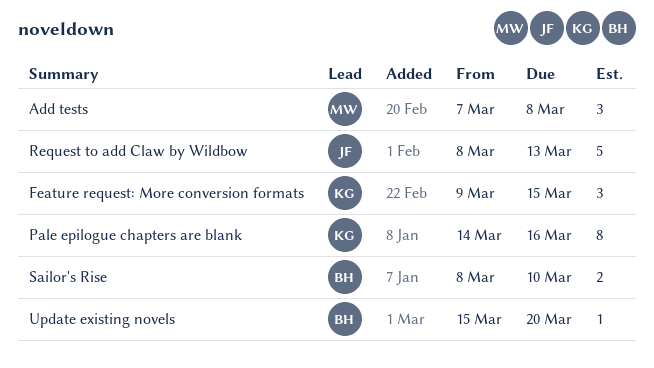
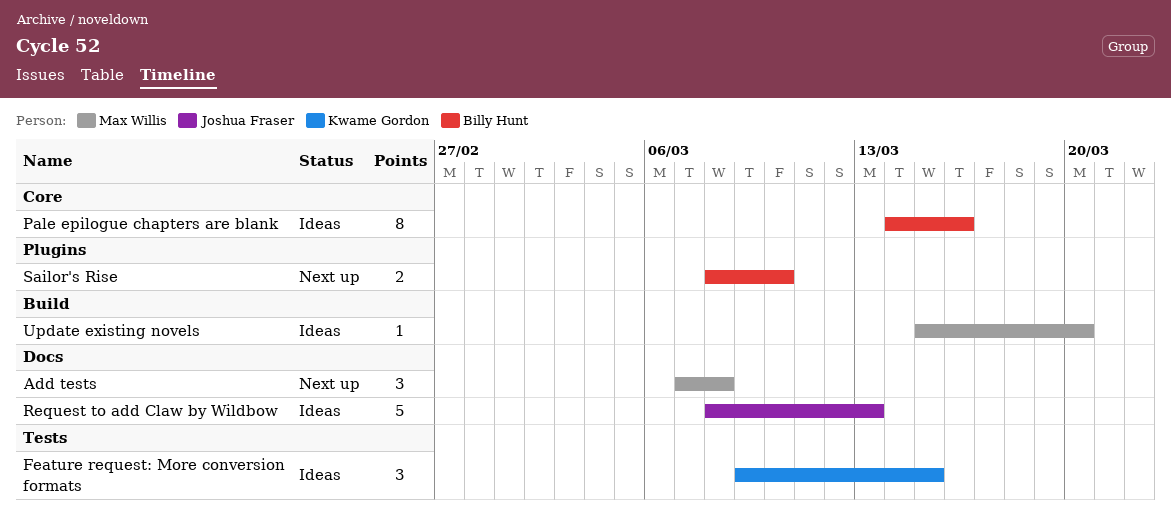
Pale epilogue chapters are blank, owner: Kwame Gordon -> Billy Hunt
Update existing novels, owner: Billy Hunt -> Max Willis

